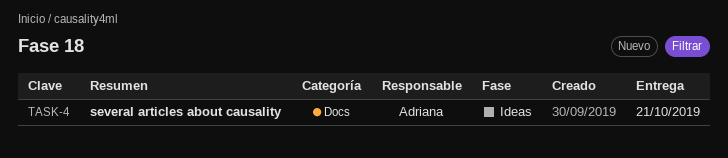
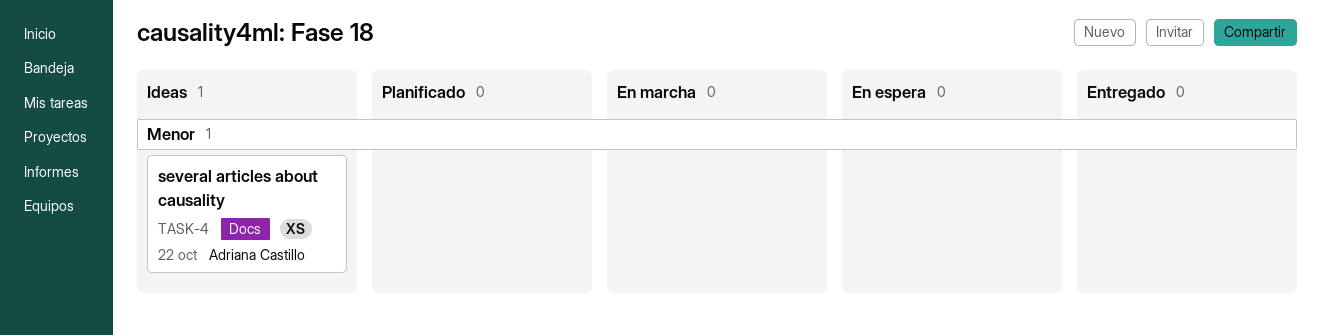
TASK-4, due: Oct 21 -> Oct 22

